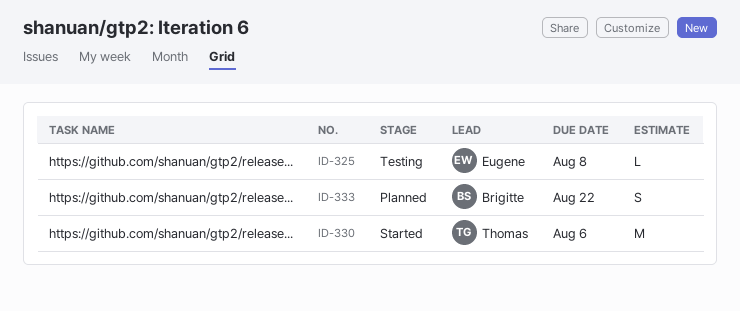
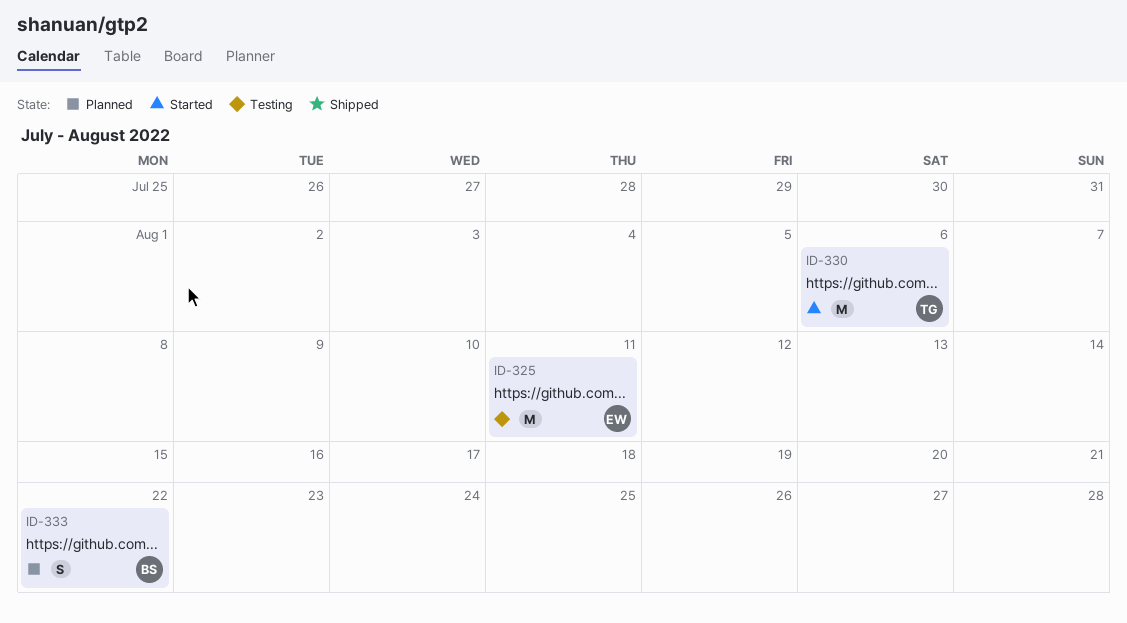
ID-325, estimate: L -> M
ID-325, due: Aug 8 -> Aug 11

